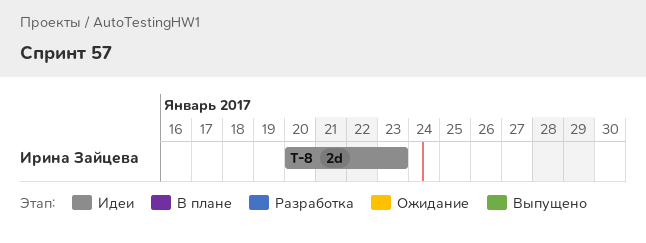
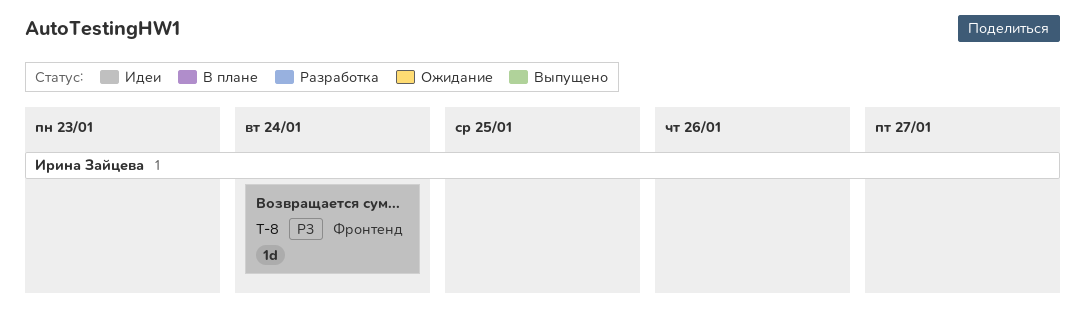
T-8, estimate: 2d -> 1d
T-8, due: Jan 23 -> Jan 24

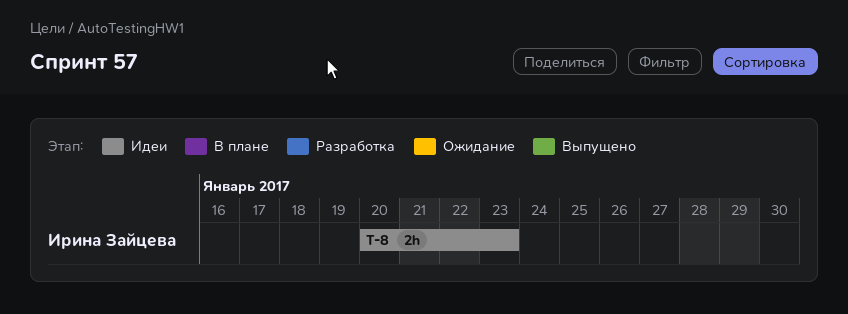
T-8, estimate: 1d -> 2h
T-8, due: Jan 24 -> Jan 23

